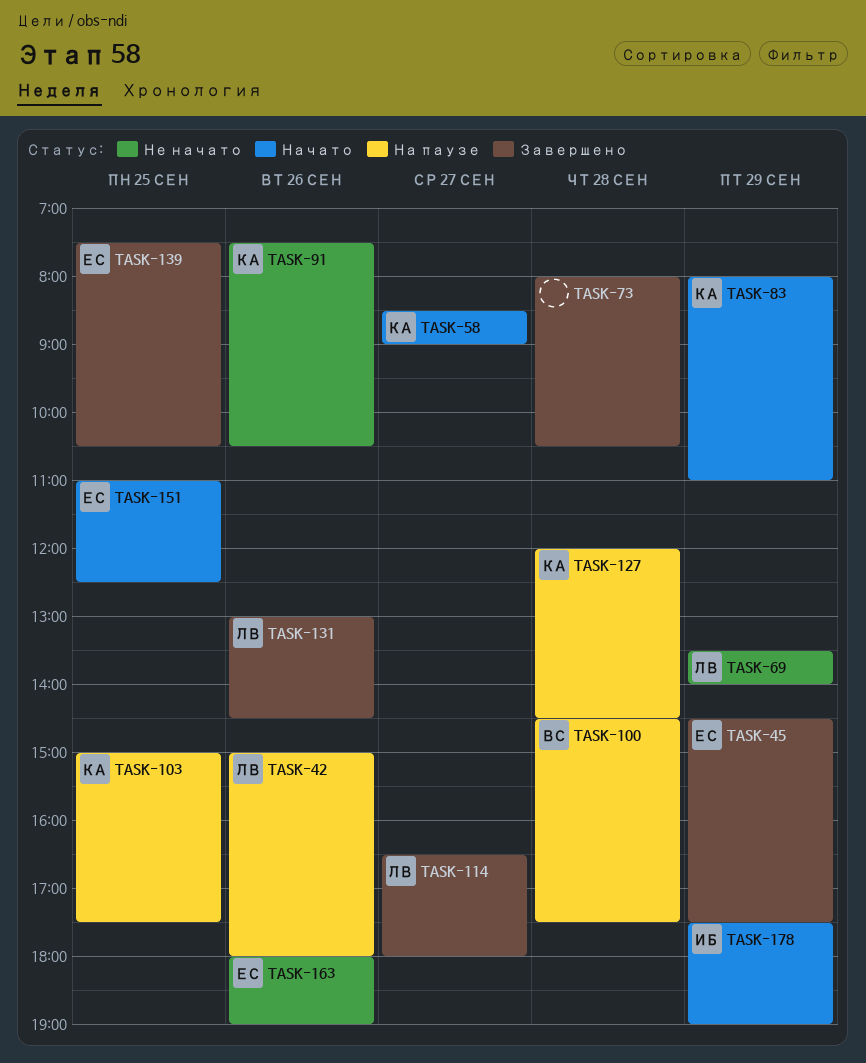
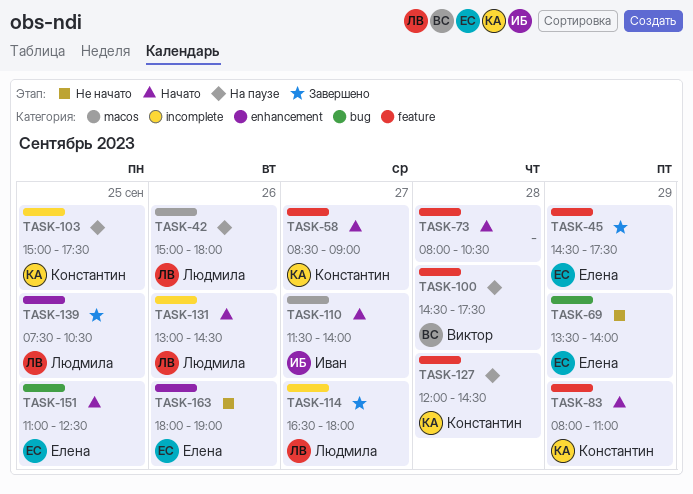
TASK-69, owner: Людмила -> Елена
TASK-73, status: Завершено -> Начато
TASK-91: present -> none
TASK-110: none -> present
TASK-131, status: Завершено -> Начато
TASK-139, owner: Елена -> Людмила
TASK-178: present -> none

